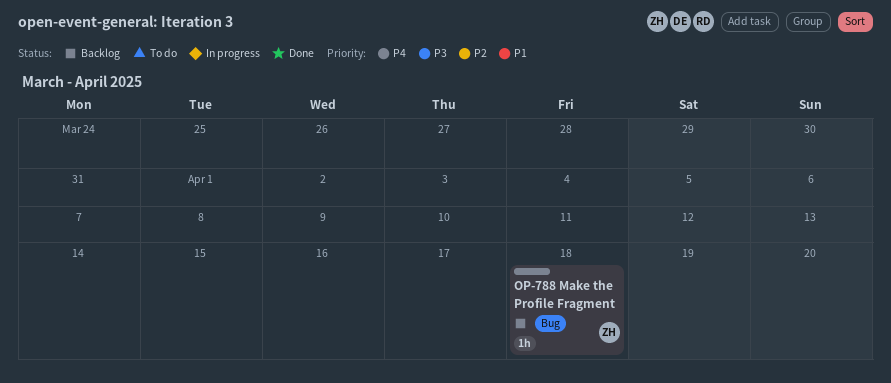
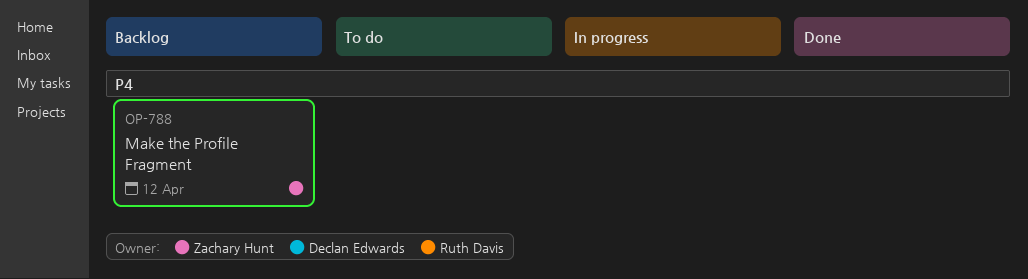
OP-788, due: Apr 18 -> Apr 12

